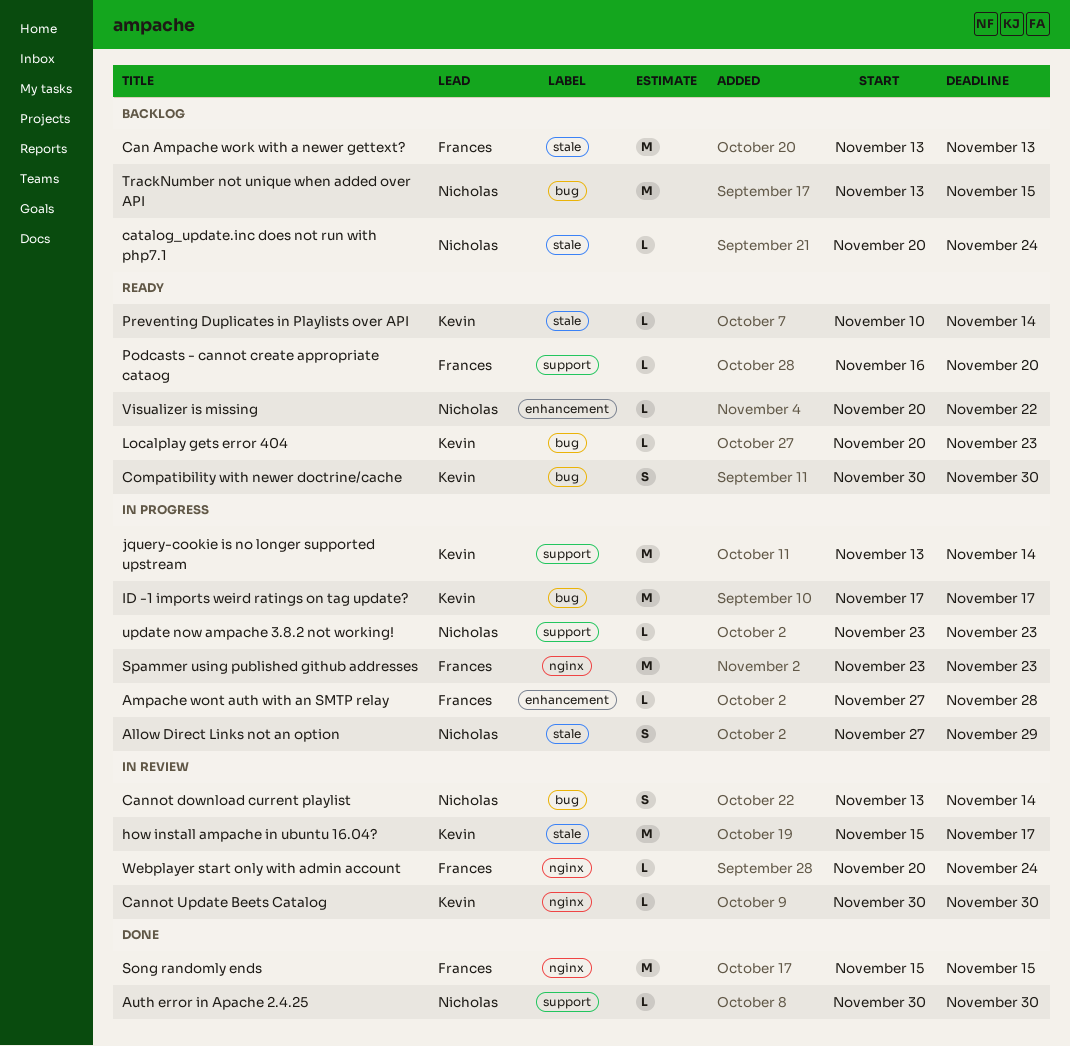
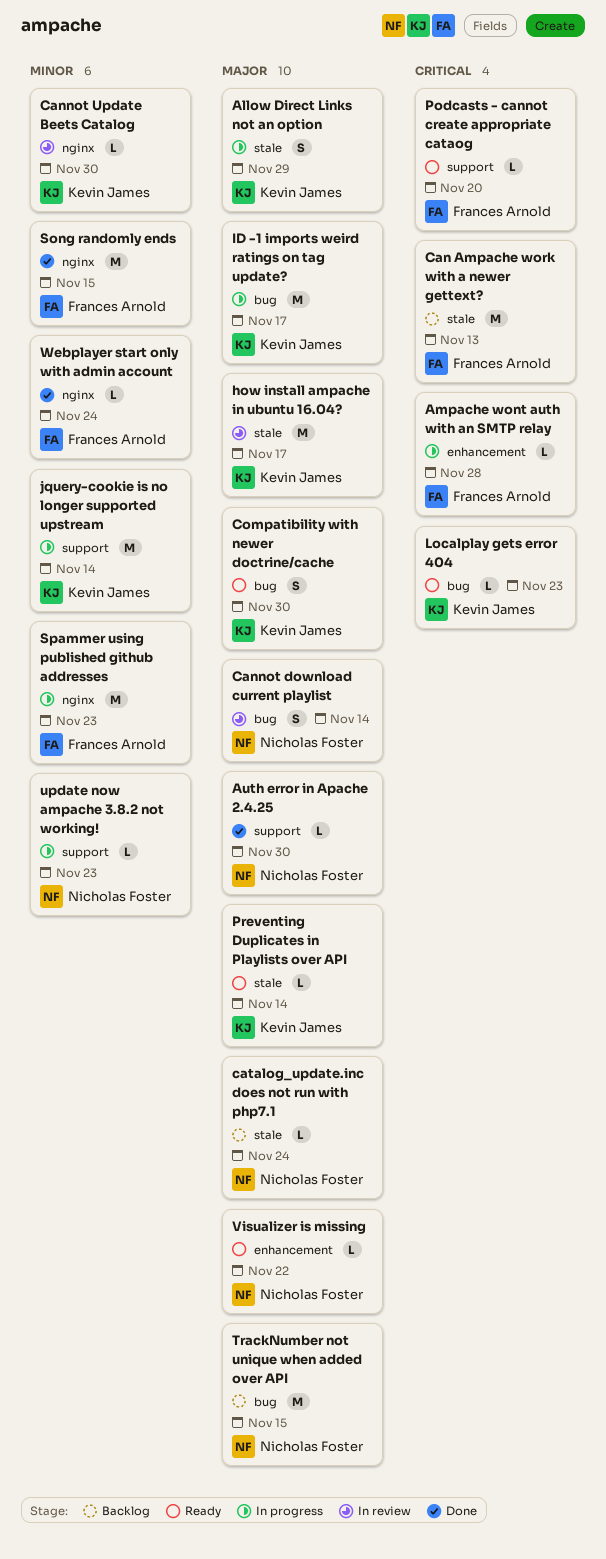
Allow Direct Links not an option, owner: Nicholas Foster -> Kevin James
Webplayer start only with admin account, status: In review -> Done

